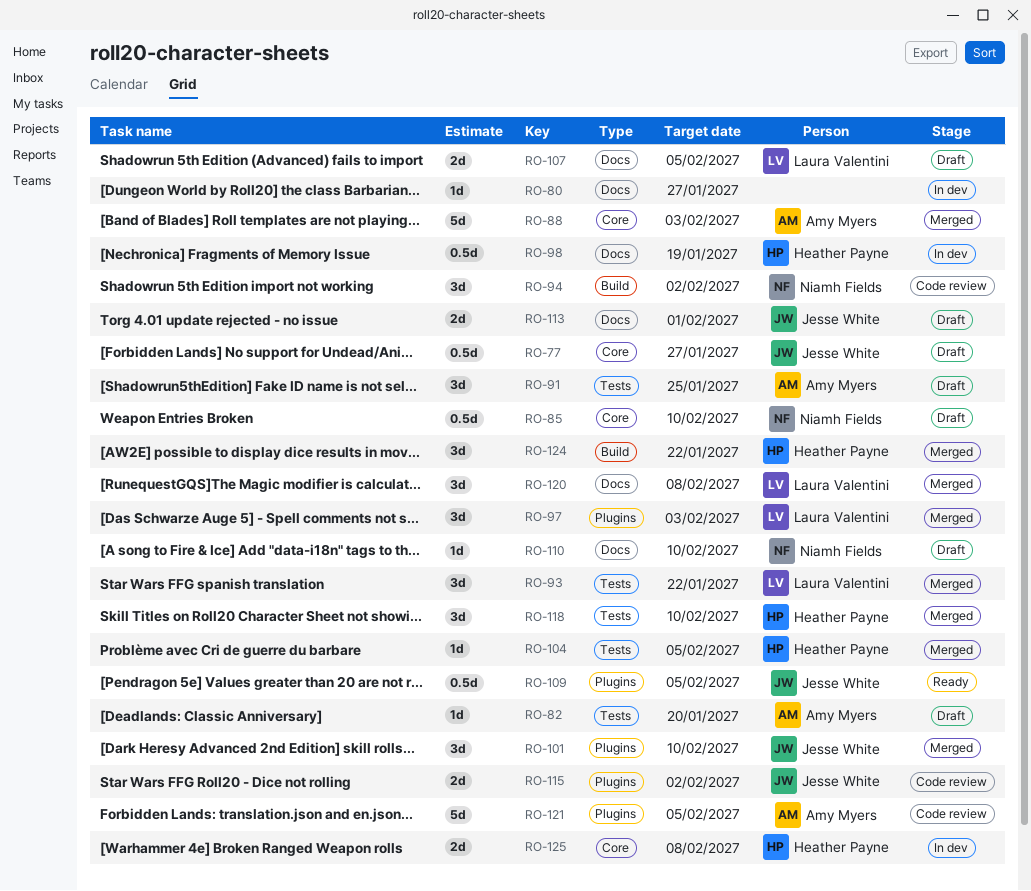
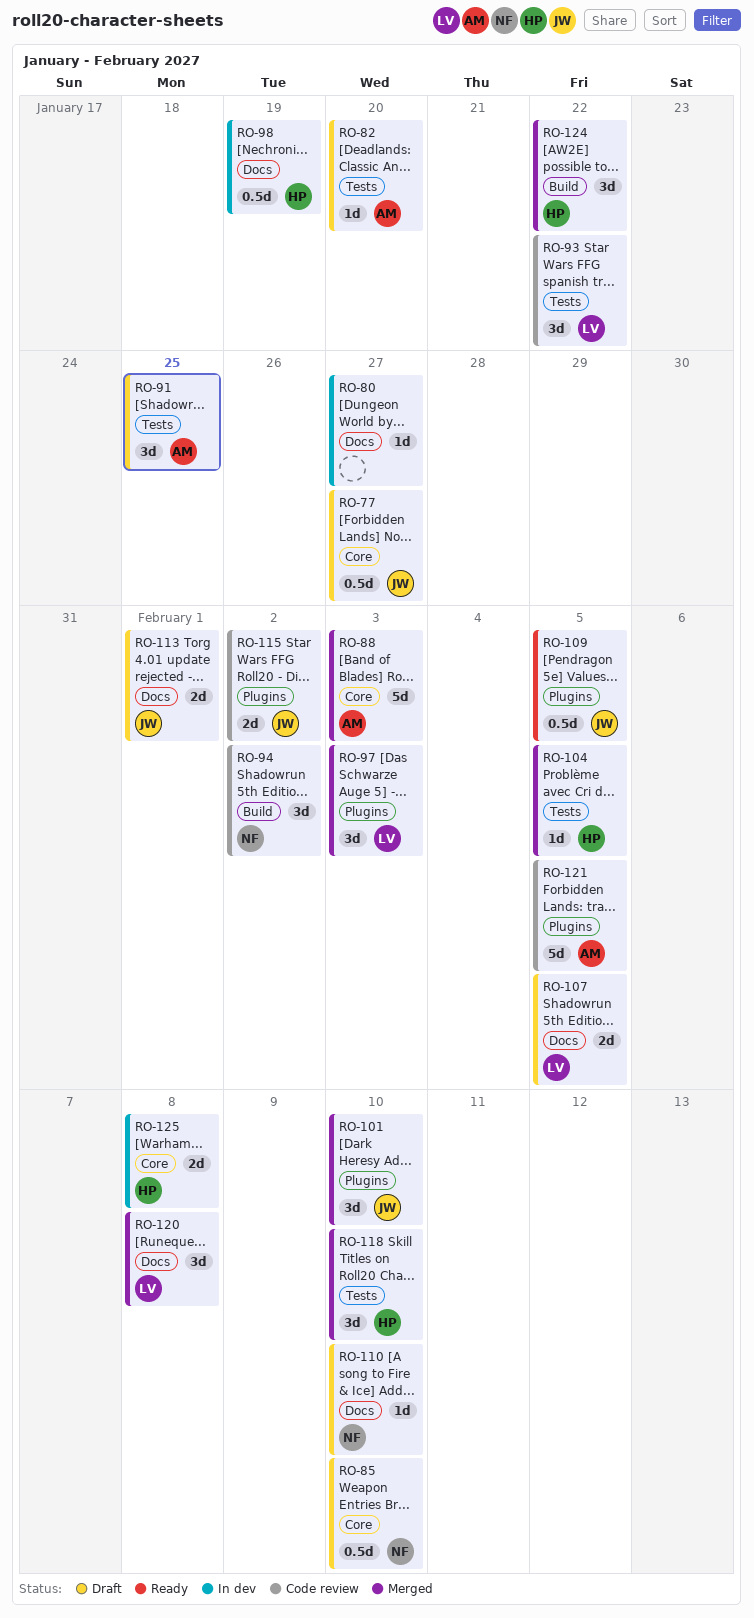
RO-93, status: Merged -> Code review

